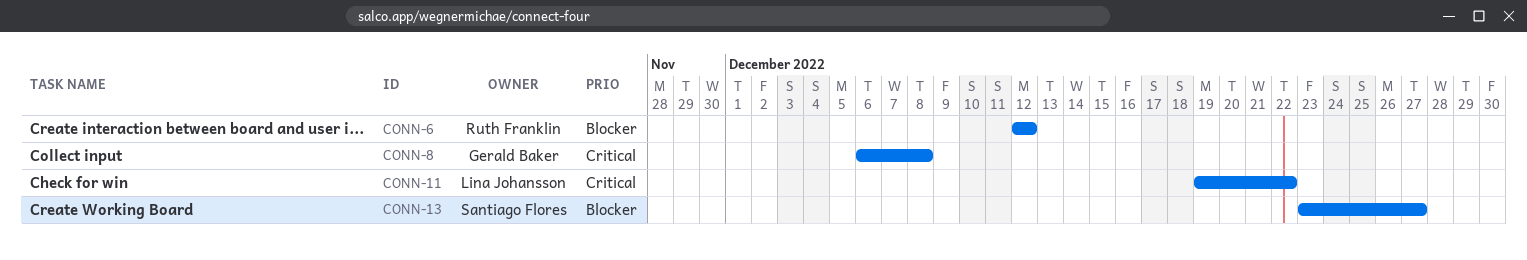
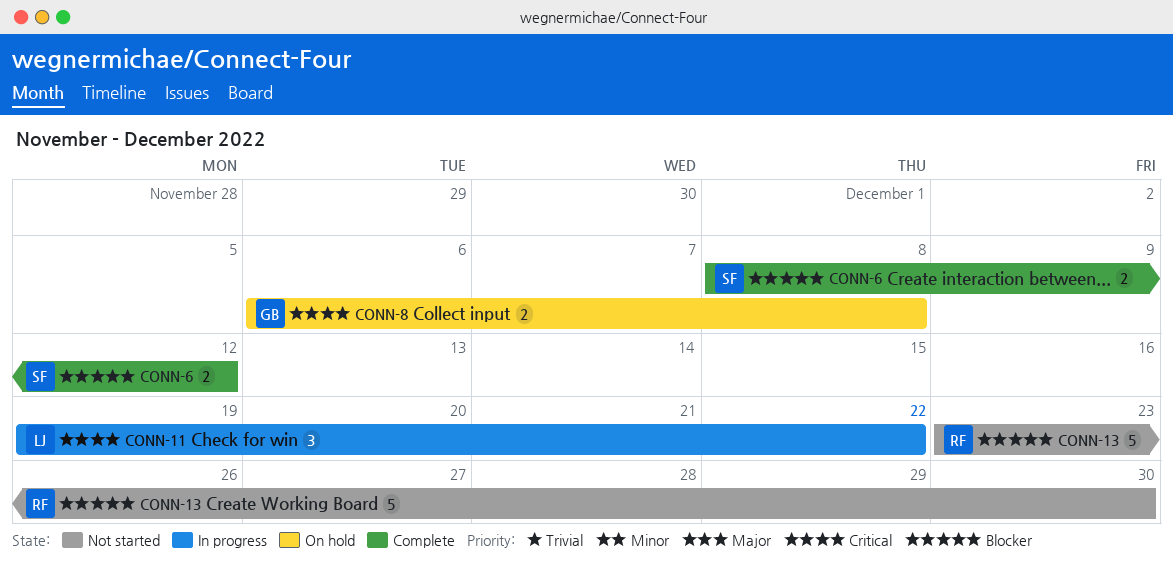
CONN-6, owner: Ruth Franklin -> Santiago Flores
CONN-6, start: Dec 12 -> Dec 8
CONN-13, owner: Santiago Flores -> Ruth Franklin
CONN-13, due: Dec 27 -> Dec 30

